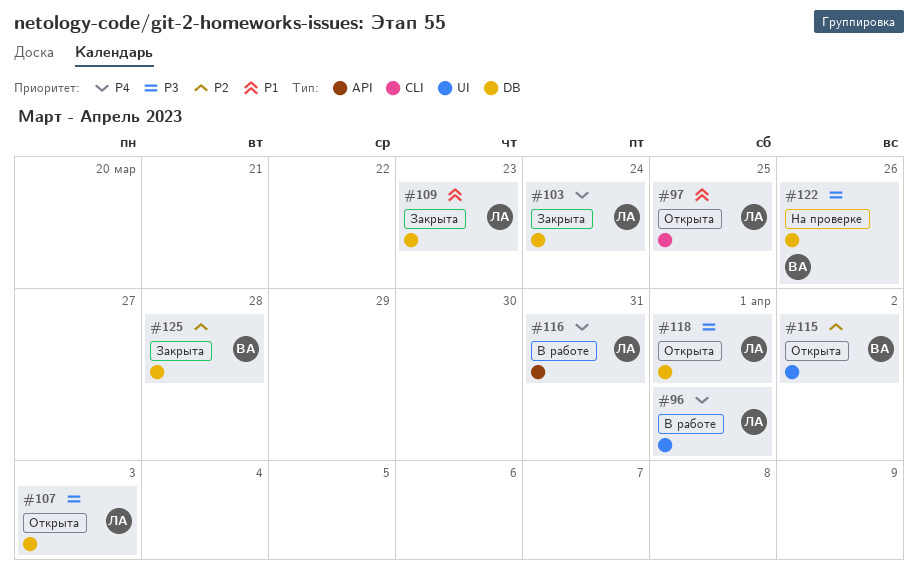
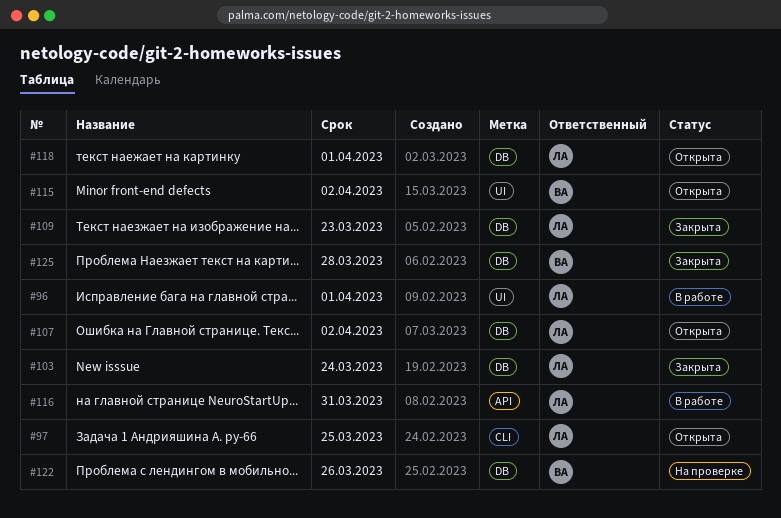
#107, due: Apr 3 -> Apr 2

